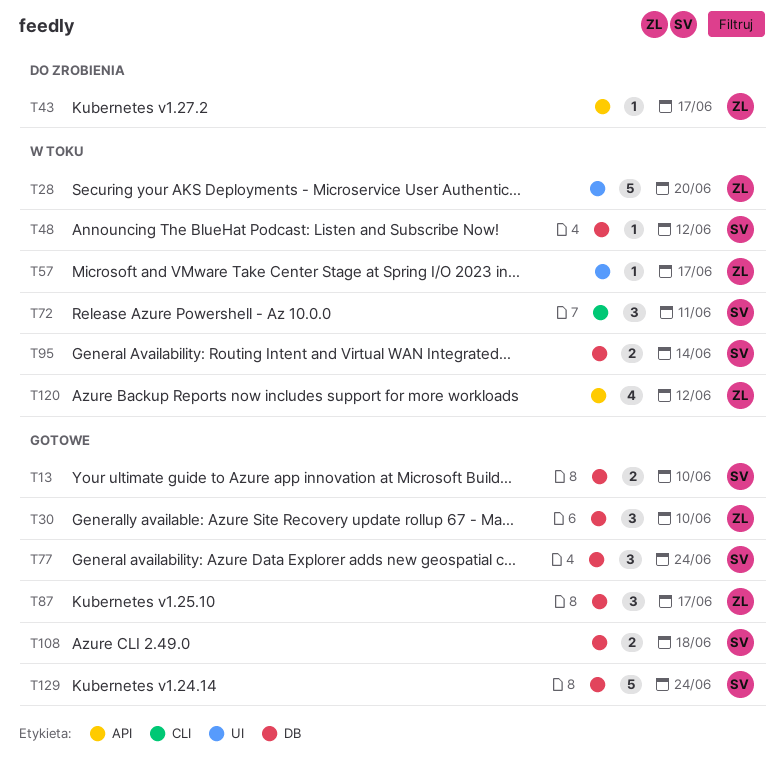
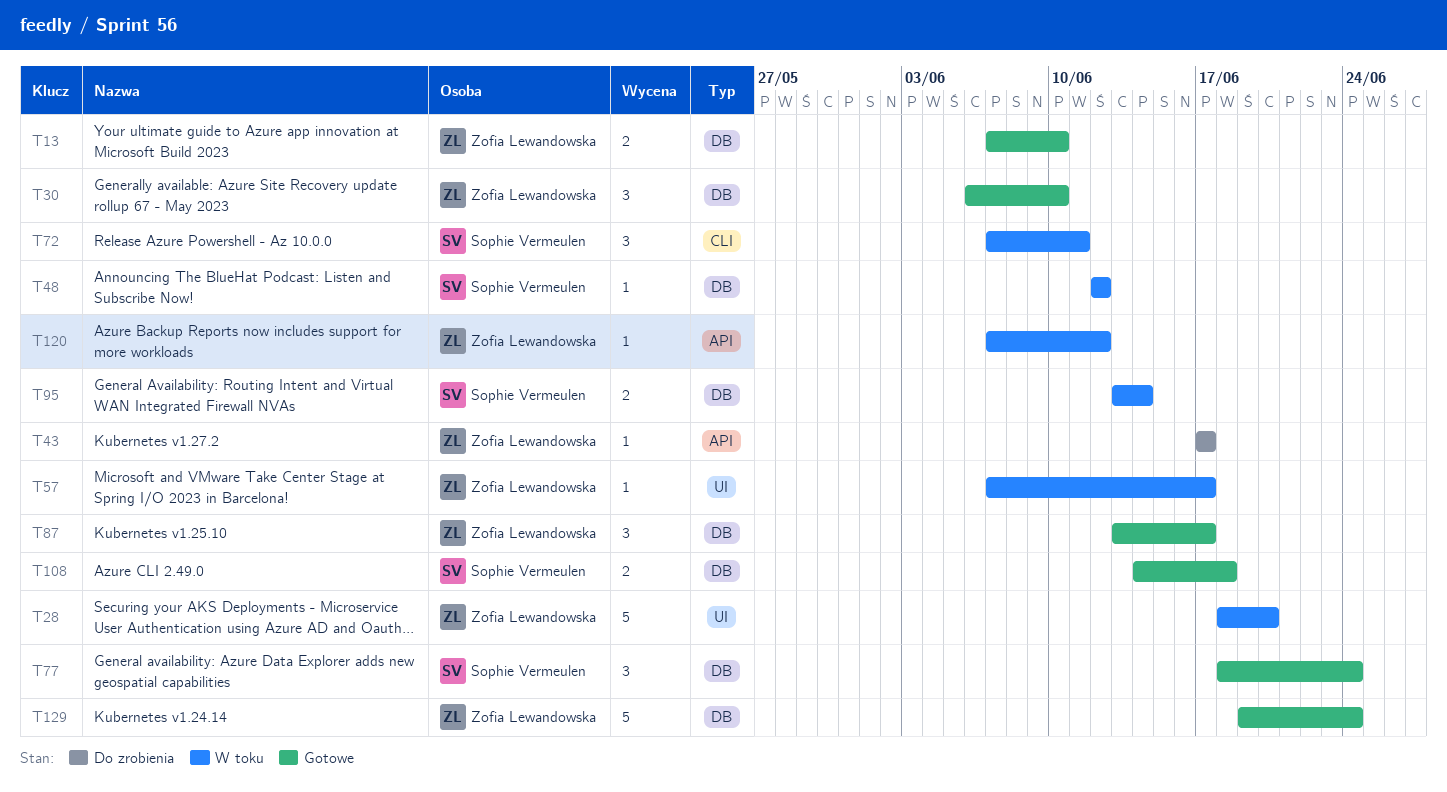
T13, owner: Sophie Vermeulen -> Zofia Lewandowska
T120, estimate: 4 -> 1
T129, owner: Sophie Vermeulen -> Zofia Lewandowska

